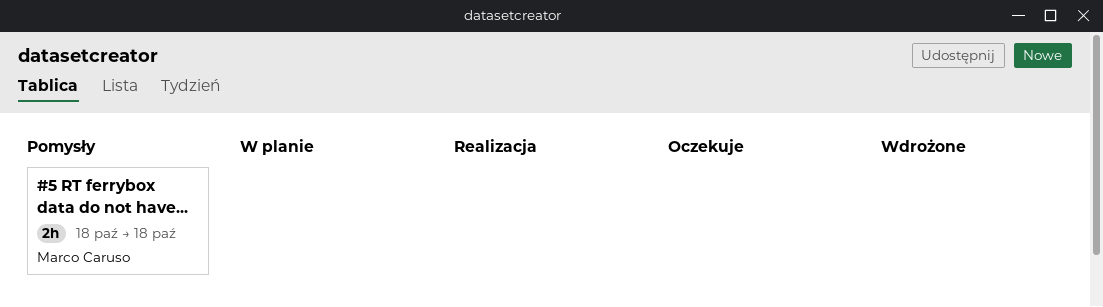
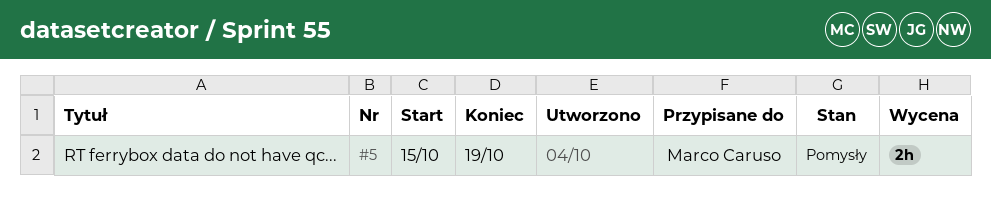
#5, start: Oct 18 -> Oct 15
#5, due: Oct 18 -> Oct 19

